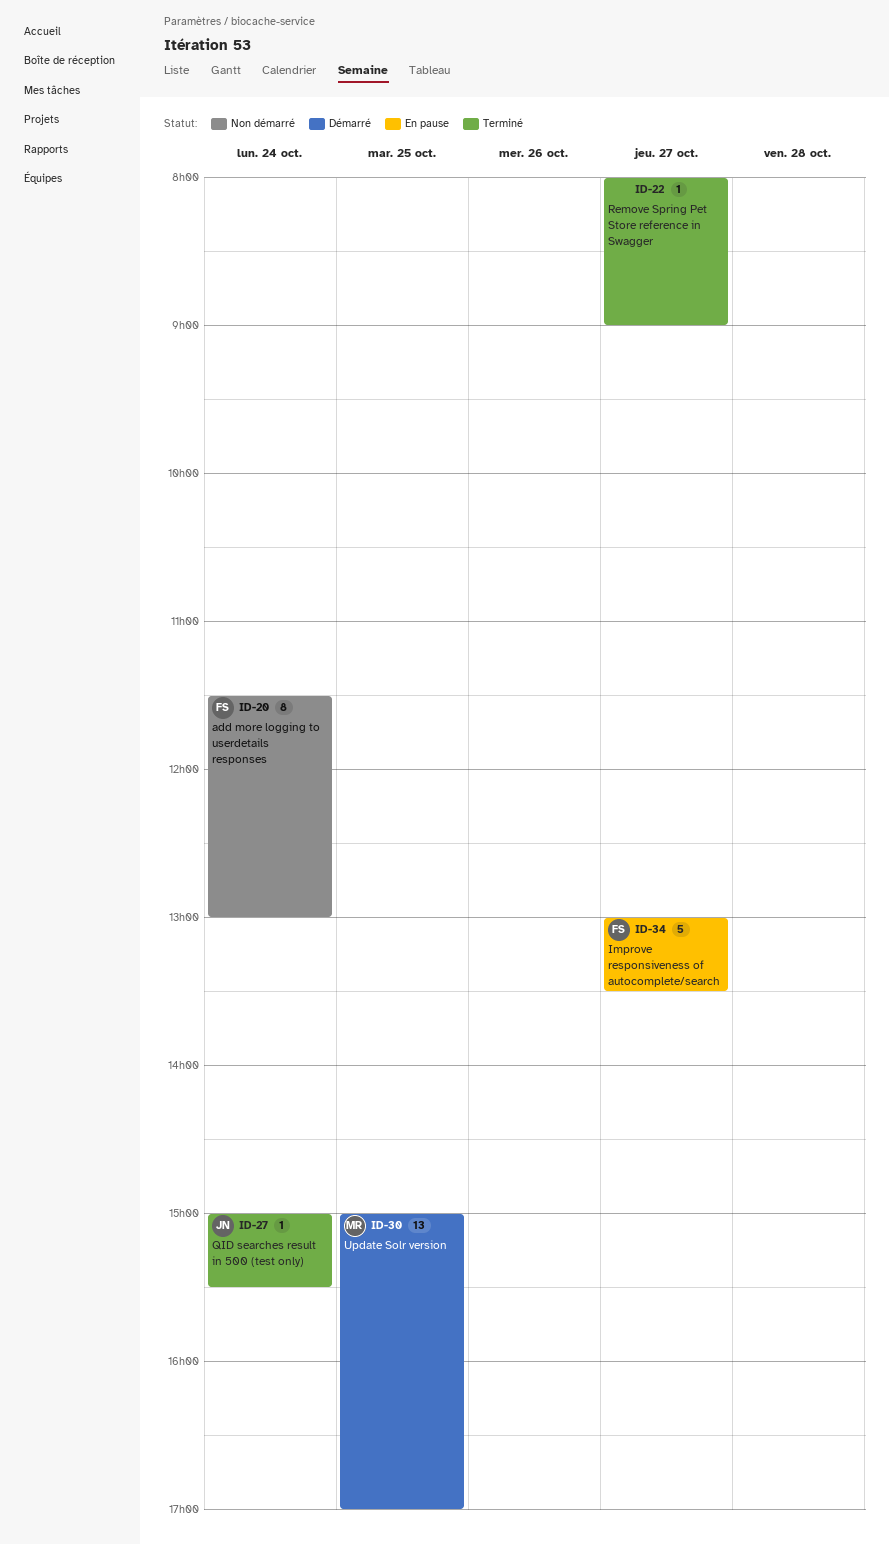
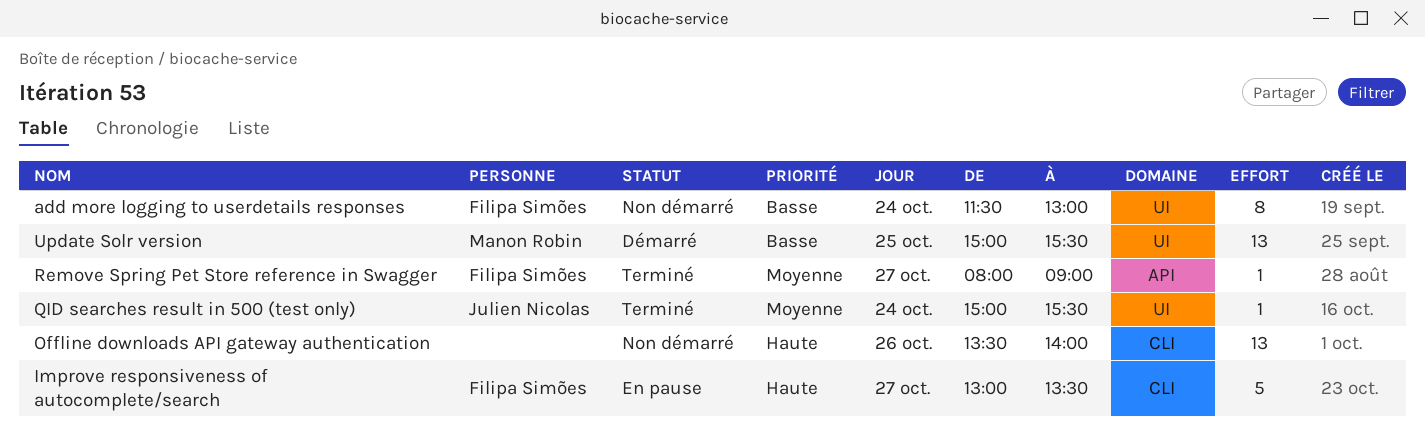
Offline downloads API gateway authentication: none -> present
Remove Spring Pet Store reference in Swagger, owner: none -> Filipa Simões
Update Solr version, ends: 17:00 -> 15:30

